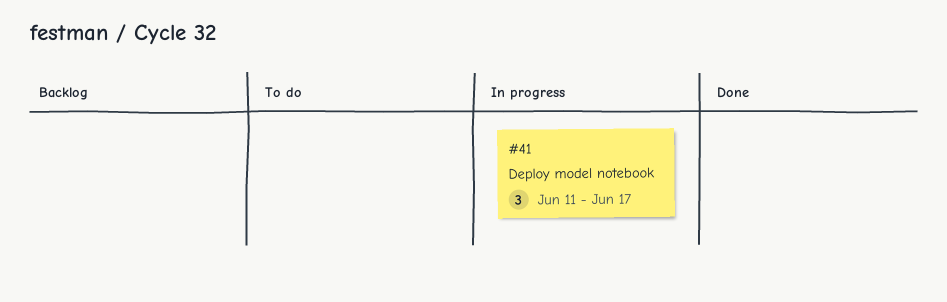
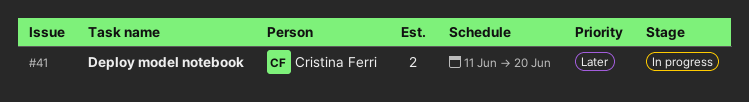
#41, estimate: 3 -> 2
#41, due: Jun 17 -> Jun 20

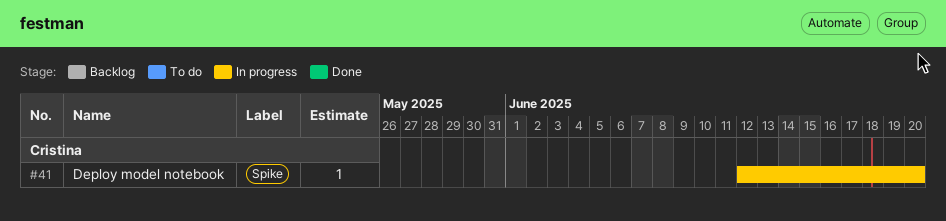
#41, estimate: 2 -> 1
#41, start: Jun 11 -> Jun 12

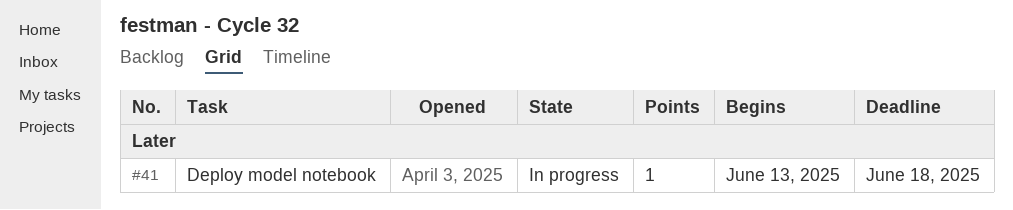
#41, start: Jun 12 -> Jun 13
#41, due: Jun 20 -> Jun 18

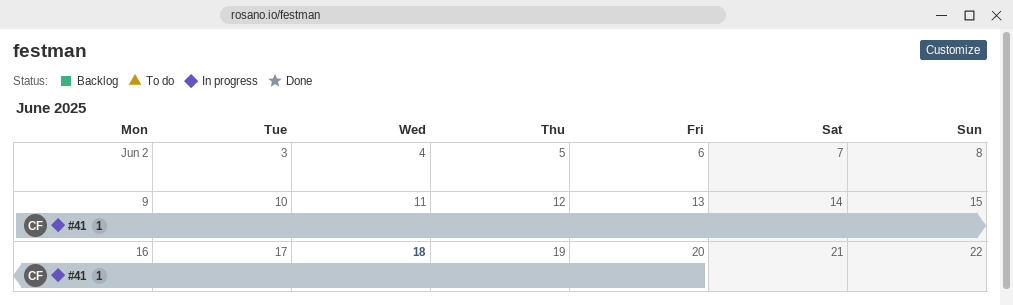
#41, start: Jun 13 -> Jun 9
#41, due: Jun 18 -> Jun 20

